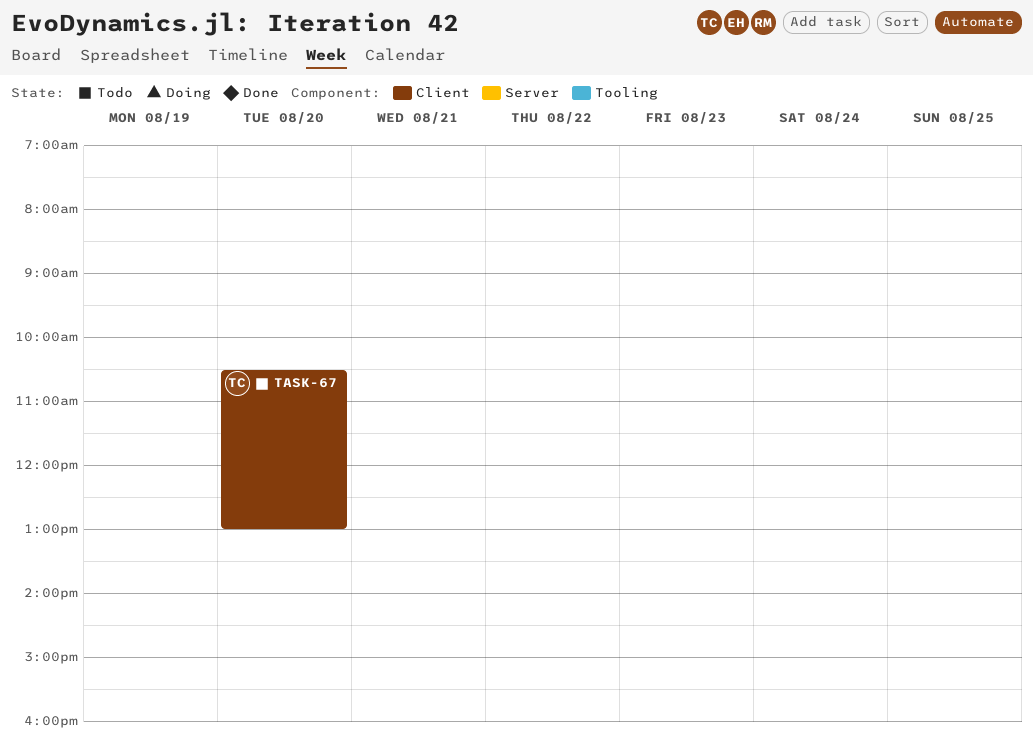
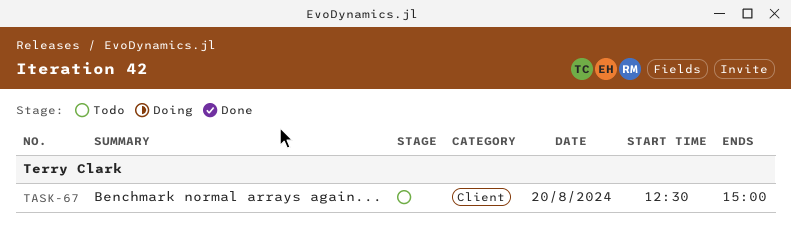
TASK-67, begins: 10:30 -> 12:30
TASK-67, ends: 13:00 -> 15:00

